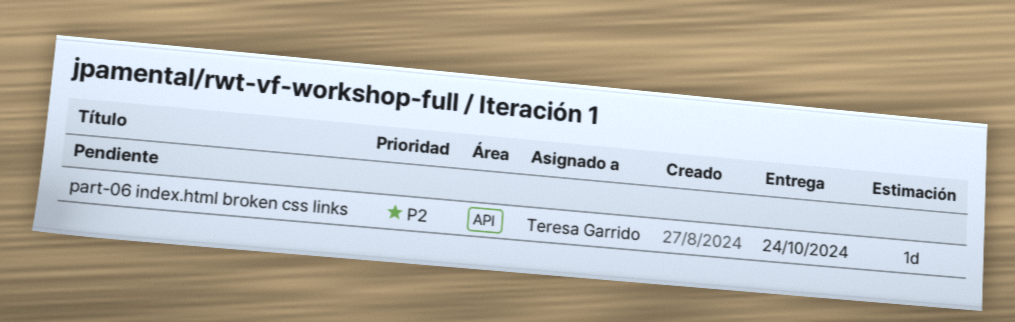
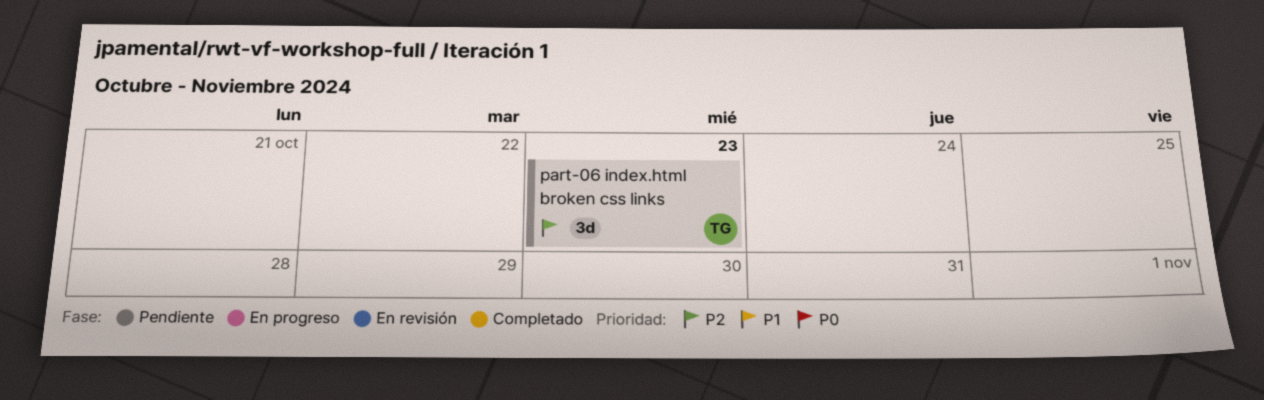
part-06 index.html broken css links, estimate: 1d -> 3d
part-06 index.html broken css links, due: Oct 24 -> Oct 23

